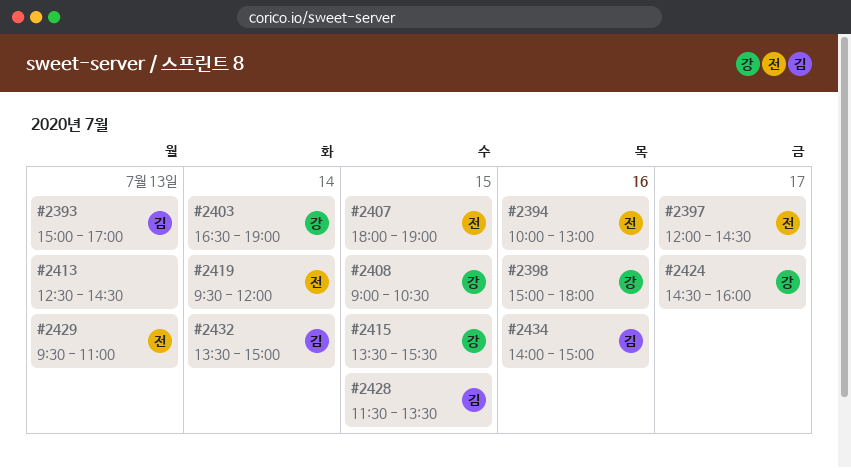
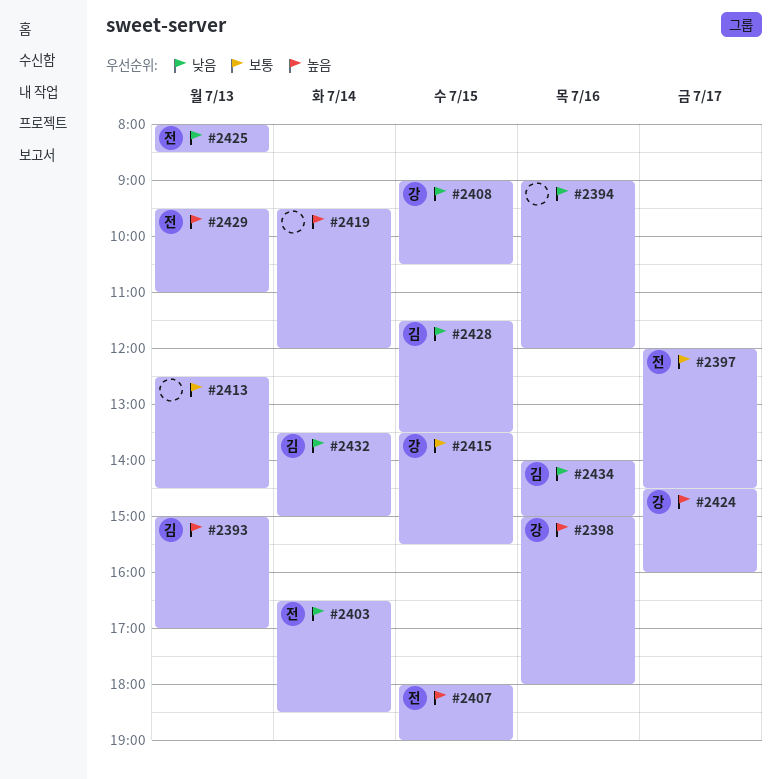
#2394, owner: 전 -> none
#2394, begins: 10:00 -> 09:00
#2394, ends: 13:00 -> 12:00
#2403, owner: 강 -> 전
#2403, ends: 19:00 -> 18:30
#2419, owner: 전 -> none
#2425: none -> present

